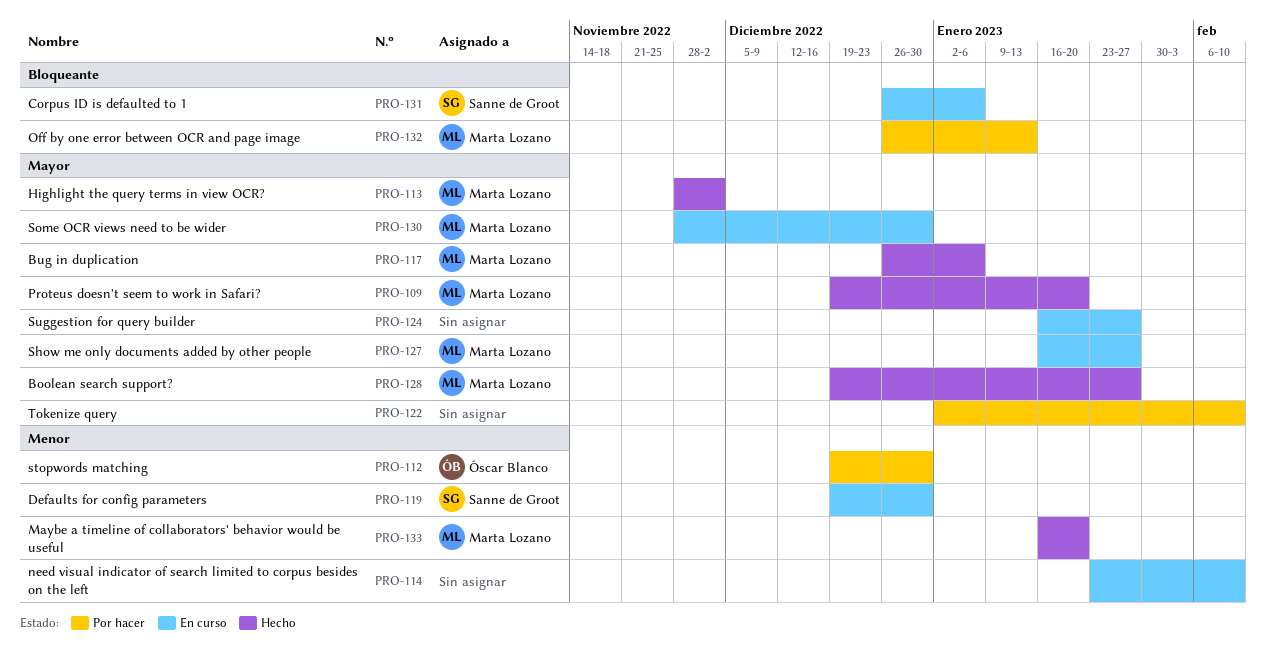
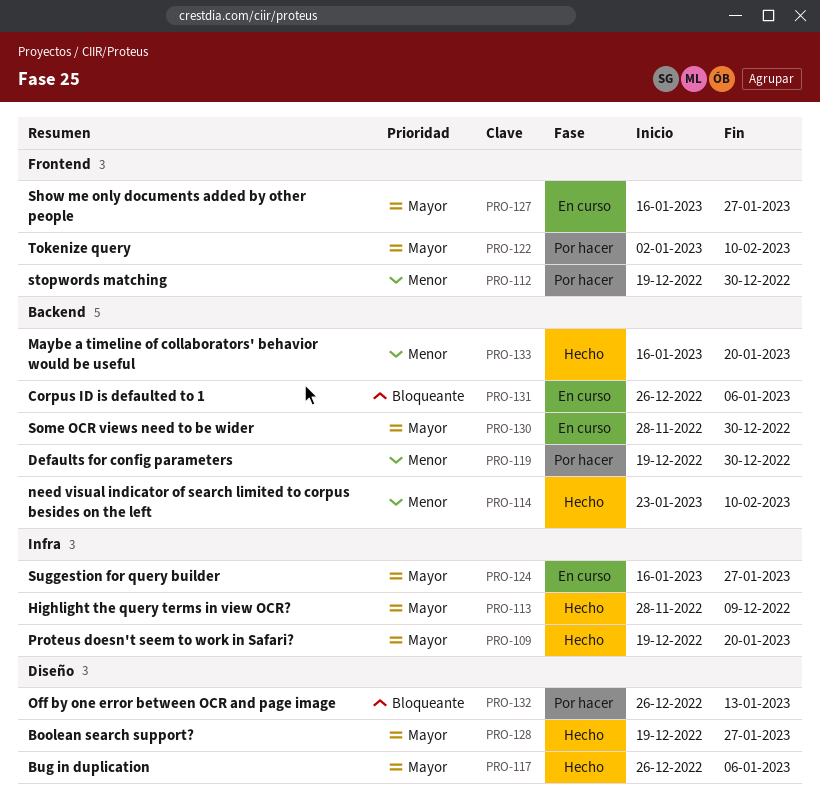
PRO-113, due: Dec 2 -> Dec 9
PRO-114, status: En curso -> Hecho
PRO-119, status: En curso -> Por hacer

